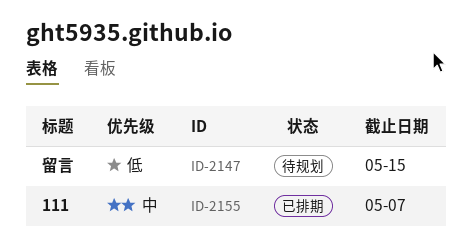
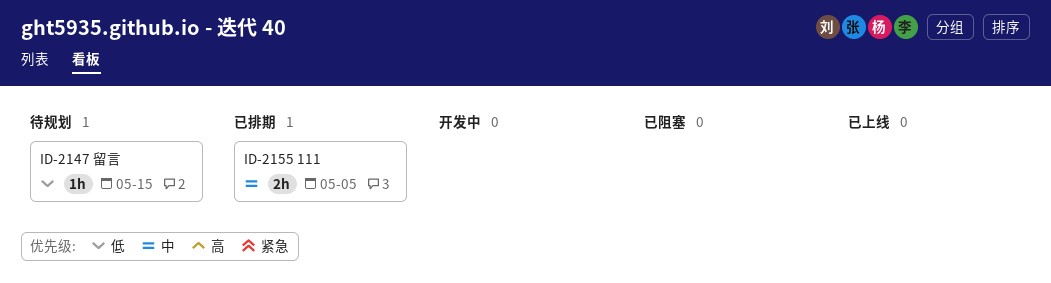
ID-2155, due: May 7 -> May 5

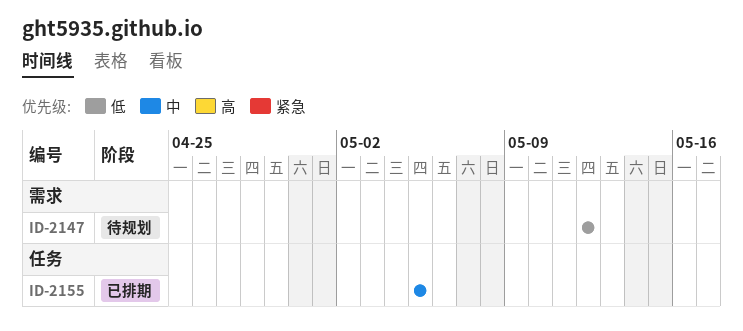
ID-2147, due: May 15 -> May 12

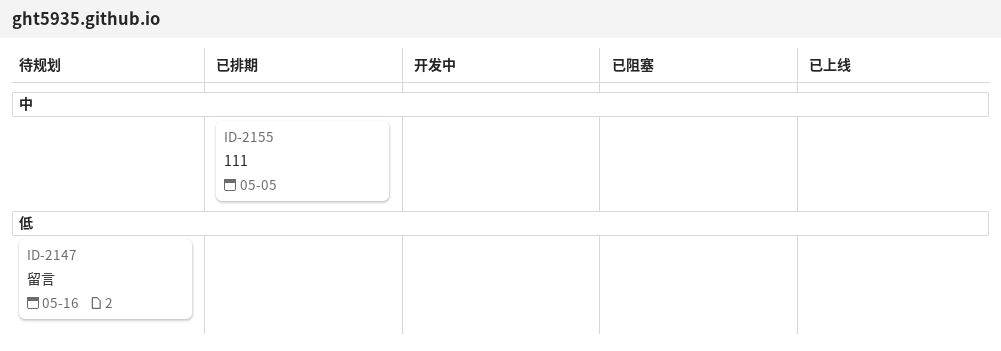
ID-2147, due: May 12 -> May 16

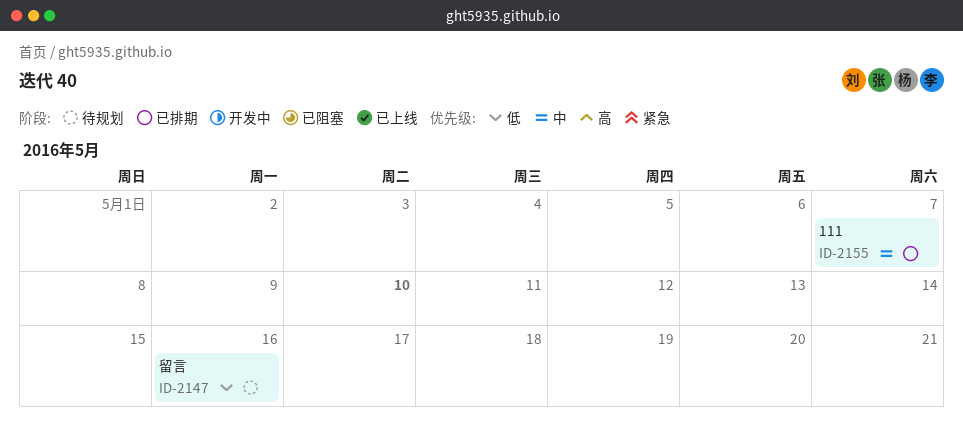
ID-2155, due: May 5 -> May 7

